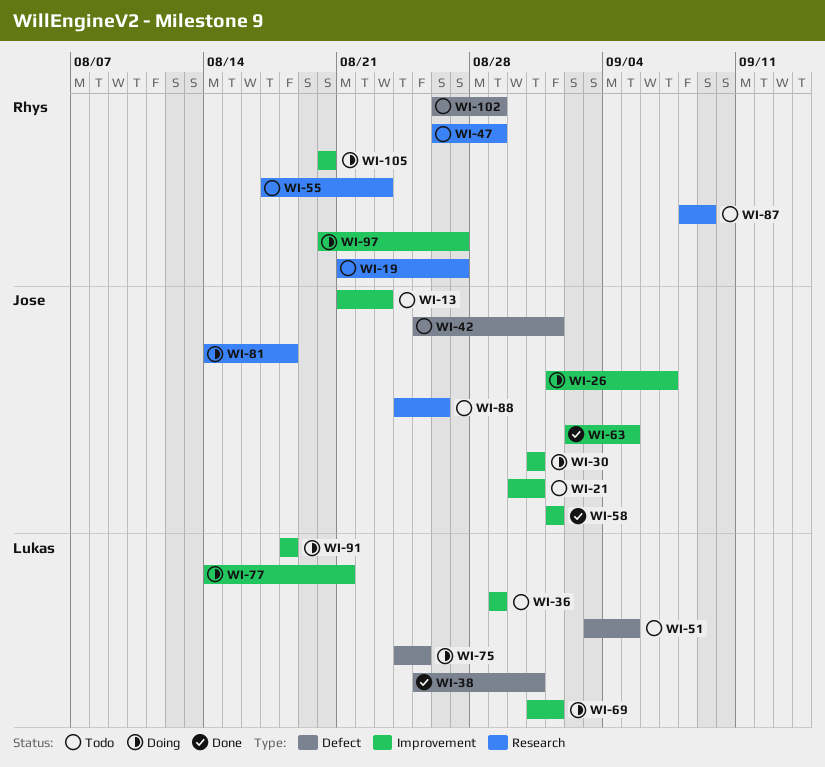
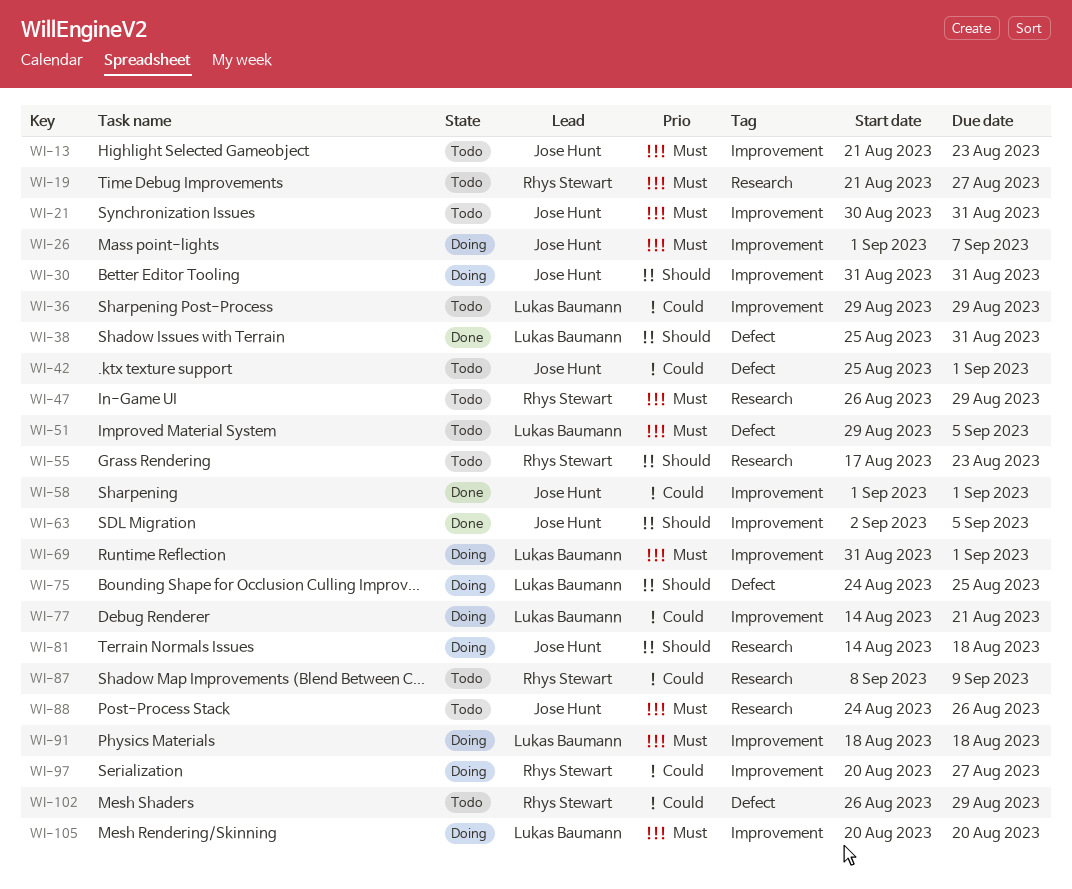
WI-51, start: Sep 3 -> Aug 29
WI-105, owner: Rhys Stewart -> Lukas Baumann

